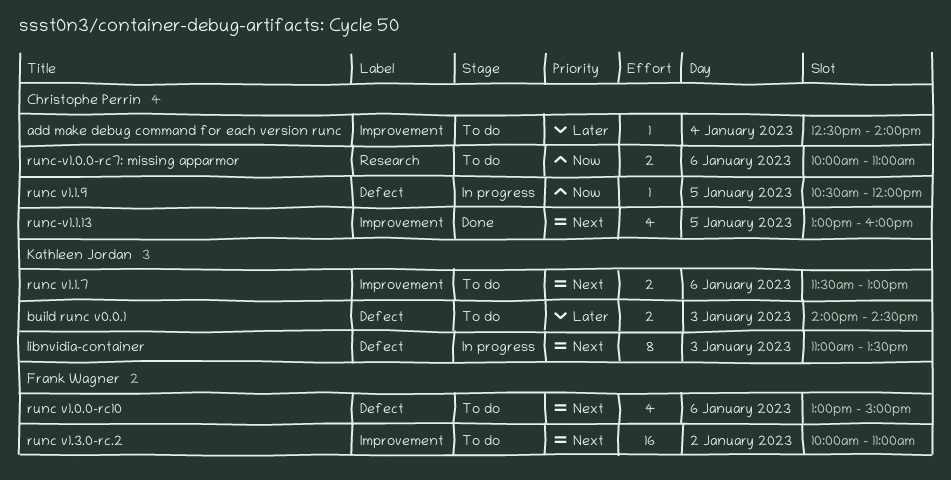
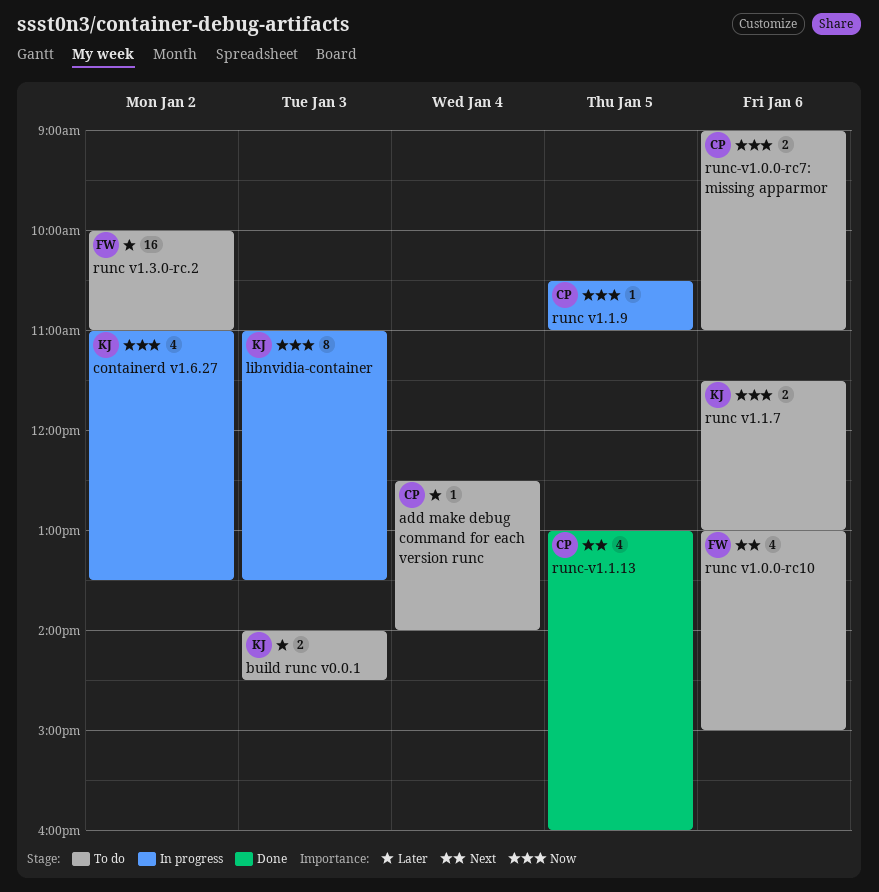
containerd v1.6.27: none -> present
libnvidia-container, priority: Next -> Now
runc v1.1.7, priority: Next -> Now
runc v1.1.9, ends: 12:00 -> 11:00
runc v1.3.0-rc.2, priority: Next -> Later
runc-v1.0.0-rc7: missing apparmor, begins: 10:00 -> 09:00

